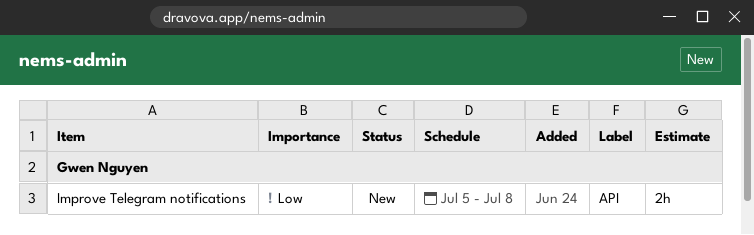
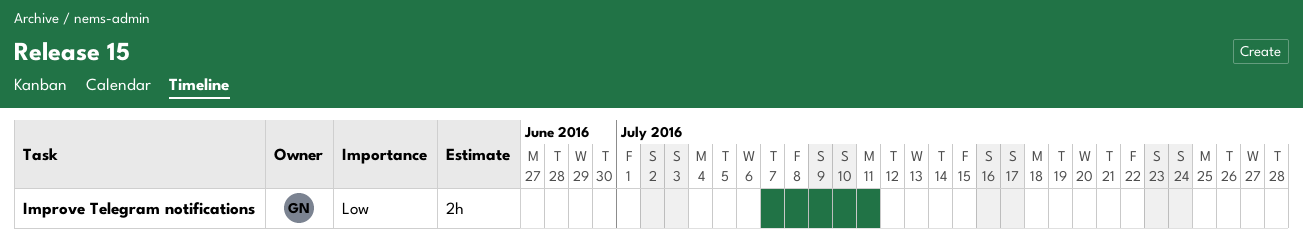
Improve Telegram notifications, start: Jul 5 -> Jul 7
Improve Telegram notifications, due: Jul 8 -> Jul 11

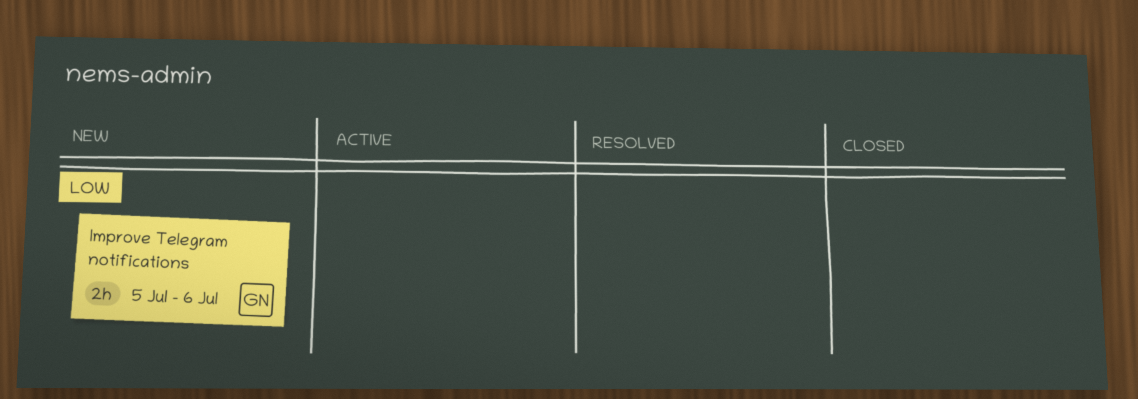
Improve Telegram notifications, start: Jul 7 -> Jul 5
Improve Telegram notifications, due: Jul 11 -> Jul 6

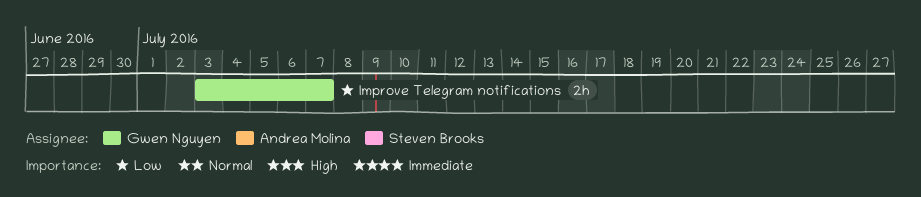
Improve Telegram notifications, start: Jul 5 -> Jul 3
Improve Telegram notifications, due: Jul 6 -> Jul 7

